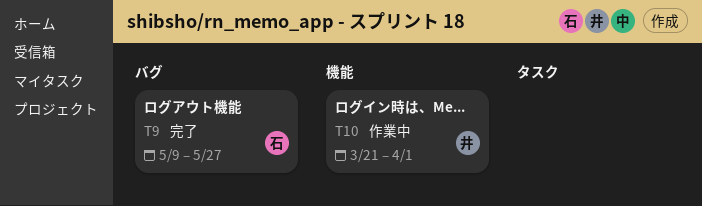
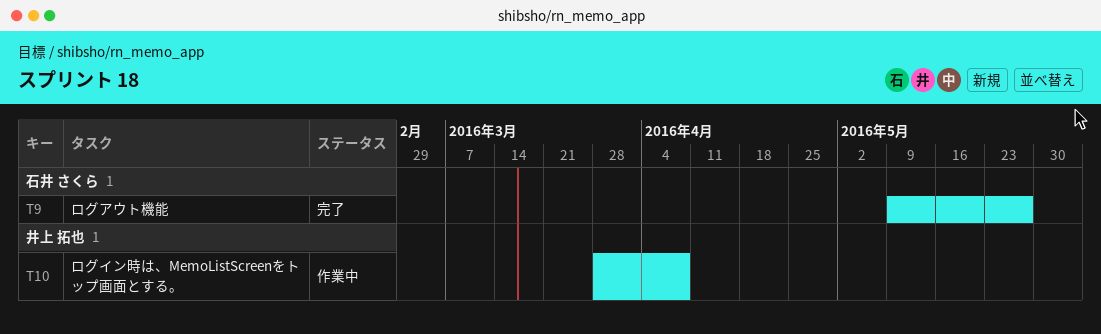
T10, start: Mar 21 -> Mar 28
T10, due: Apr 1 -> Apr 8

